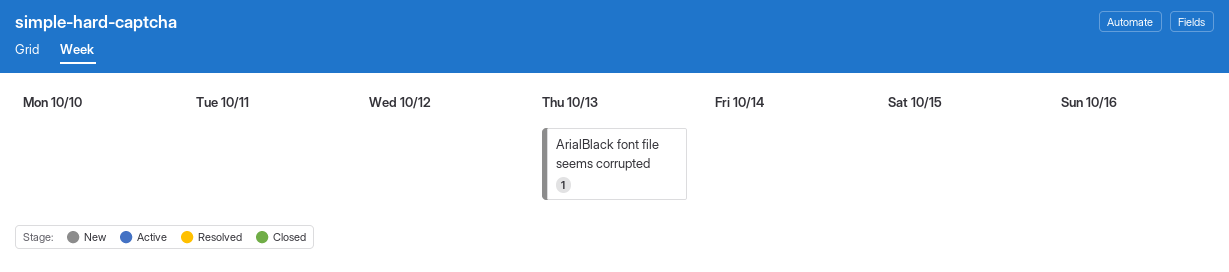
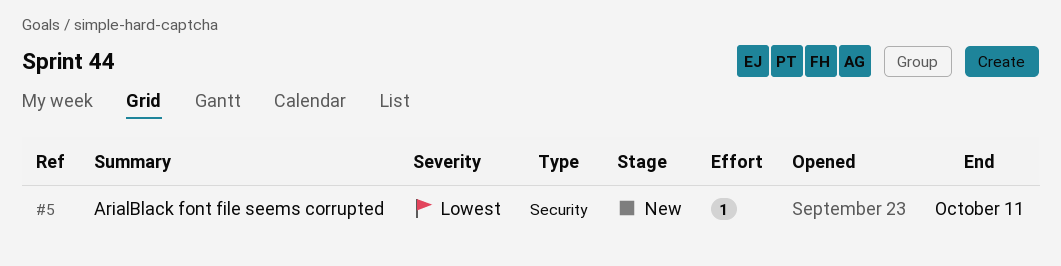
ArialBlack font file seems corrupted, due: Oct 13 -> Oct 11

